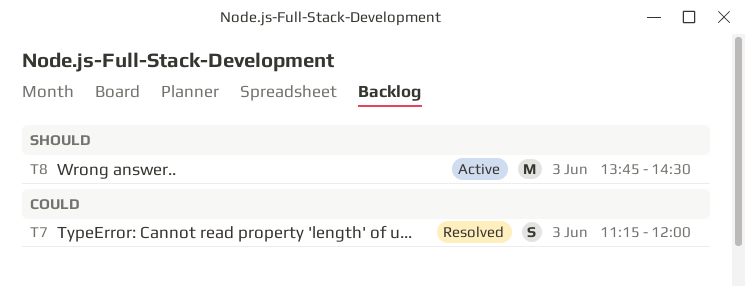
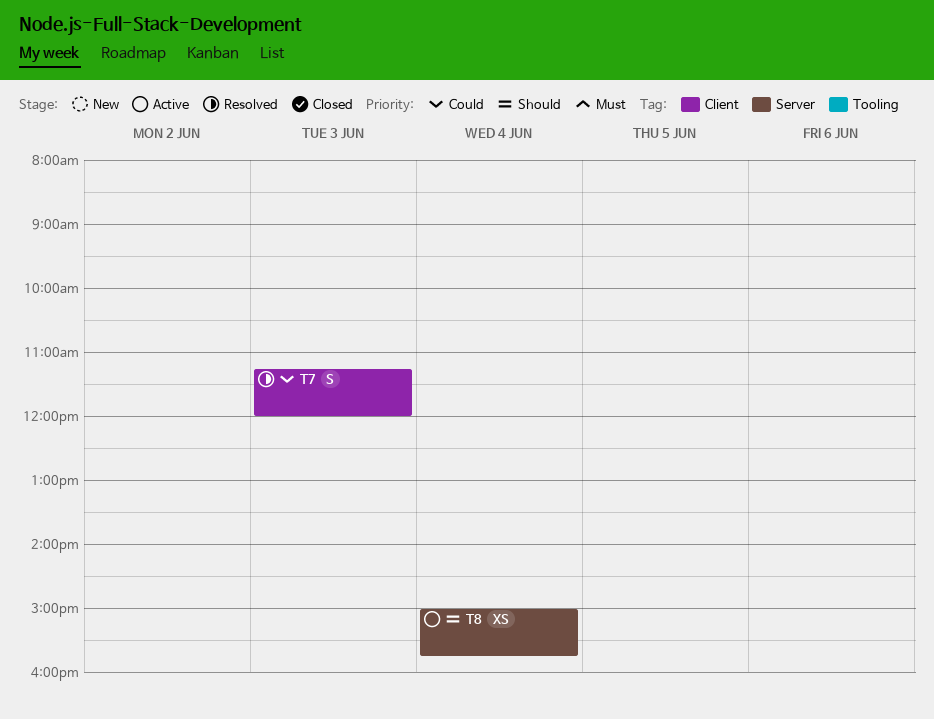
T8, estimate: M -> XS
T8, day: Jun 3 -> Jun 4
T8, begins: 13:45 -> 15:00
T8, ends: 14:30 -> 15:45

